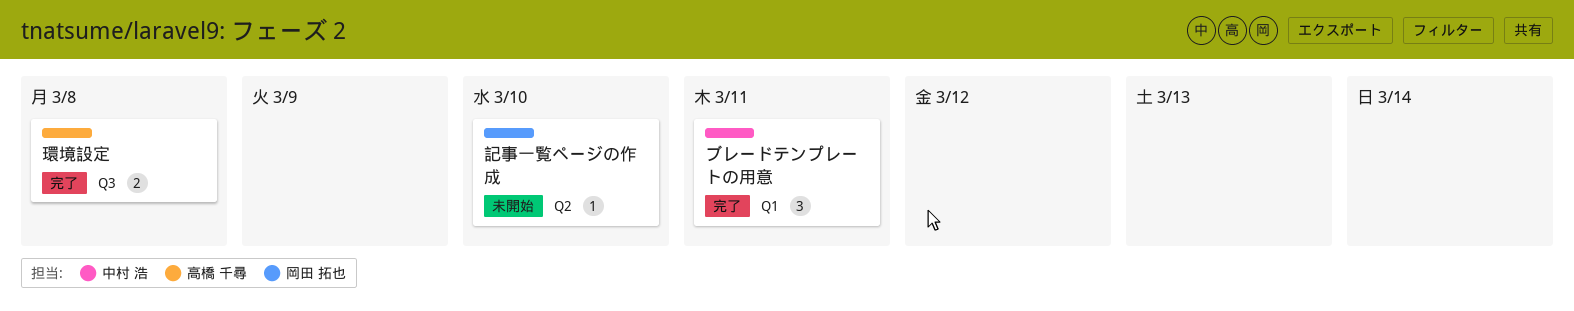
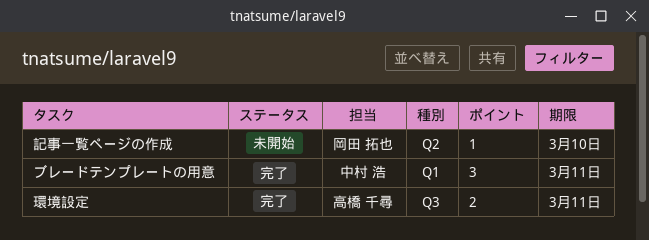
環境設定, due: Mar 8 -> Mar 11

